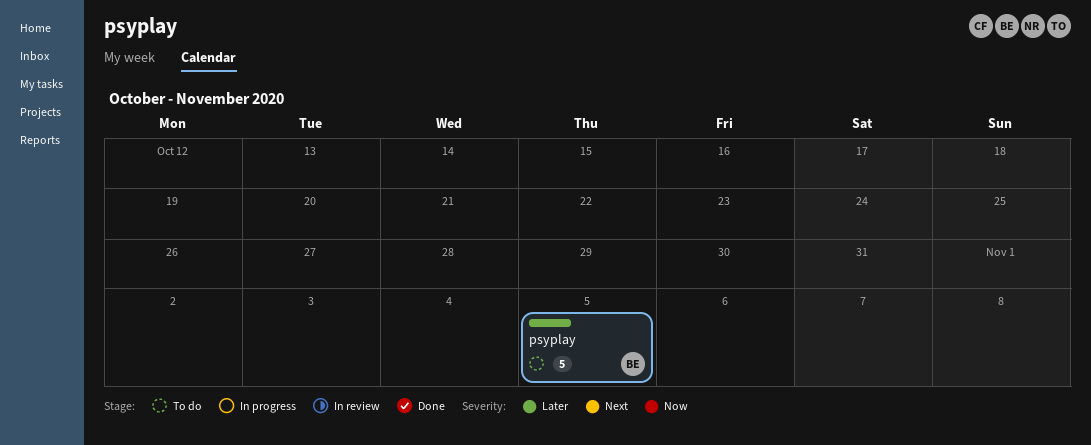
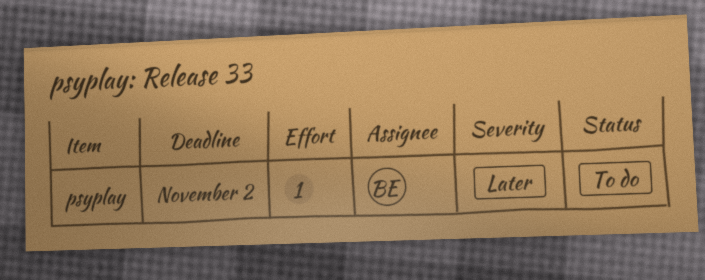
psyplay, estimate: 5 -> 1
psyplay, due: Nov 5 -> Nov 2

